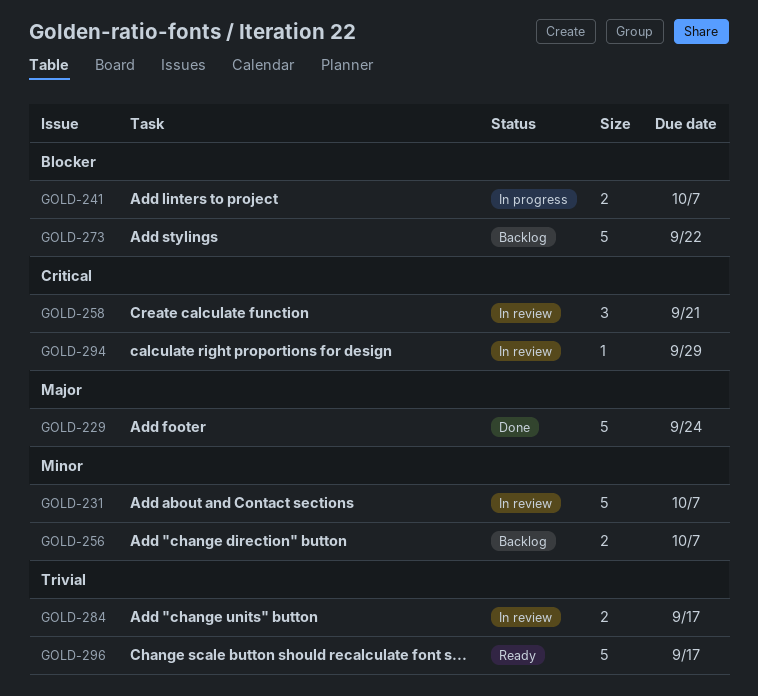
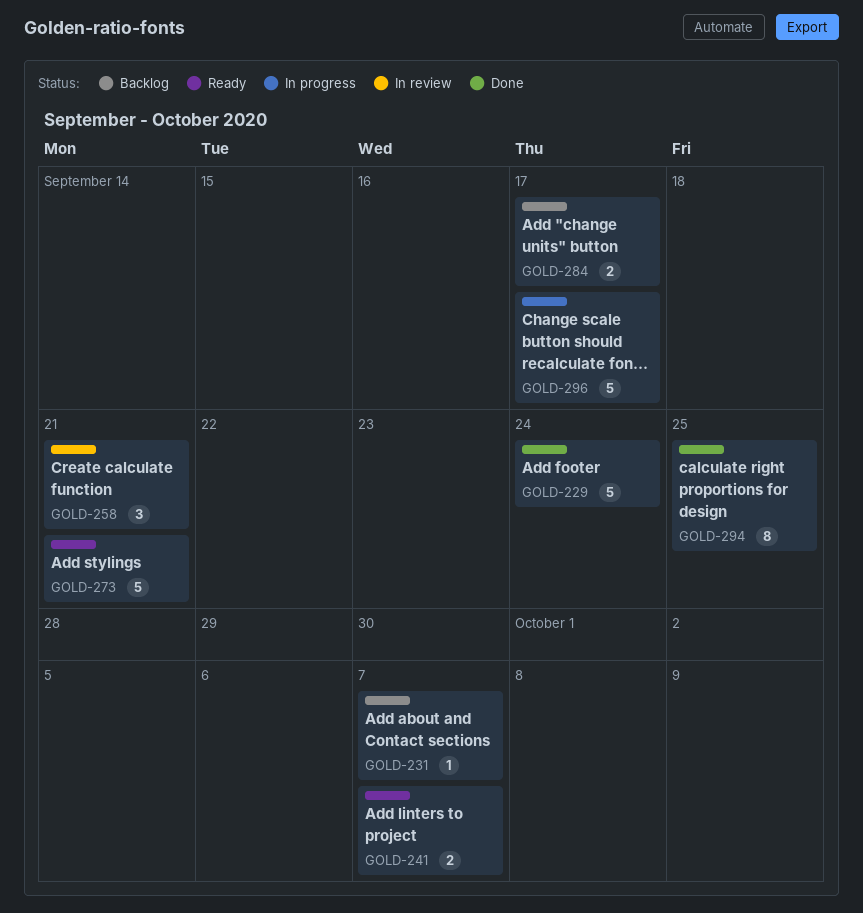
GOLD-231, status: In review -> Backlog
GOLD-231, estimate: 5 -> 1
GOLD-241, status: In progress -> Ready
GOLD-256: present -> none
GOLD-273, status: Backlog -> Ready
GOLD-273, due: Sep 22 -> Sep 21
GOLD-284, status: In review -> Backlog
GOLD-294, status: In review -> Done
GOLD-294, estimate: 1 -> 8
GOLD-294, due: Sep 29 -> Sep 25
GOLD-296, status: Ready -> In progress

